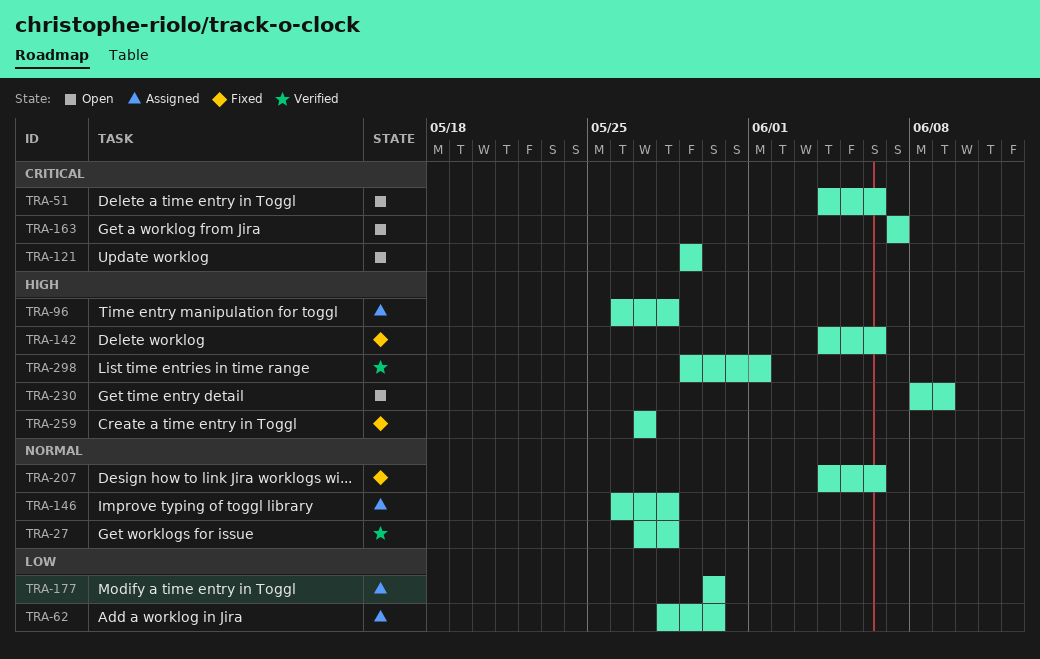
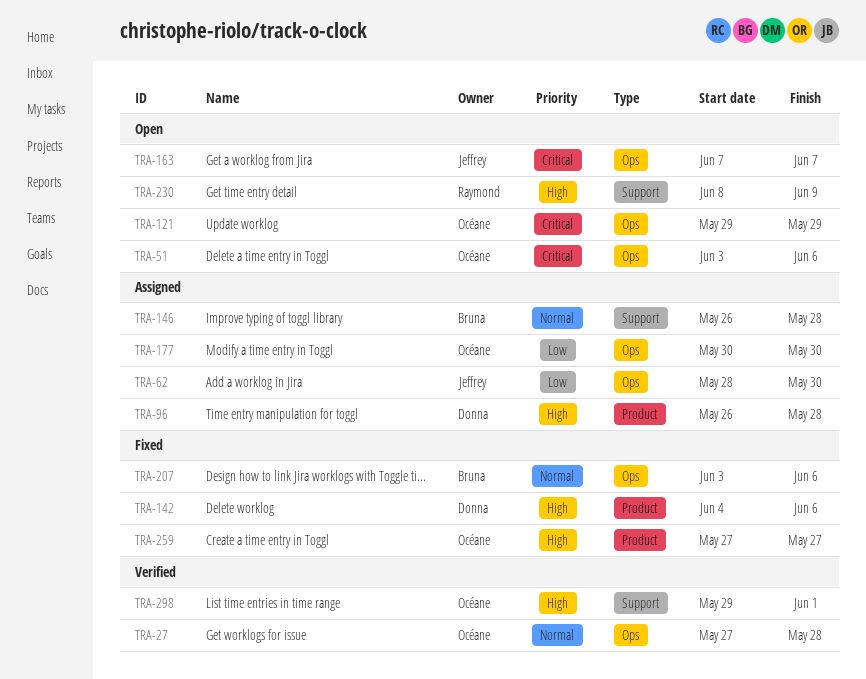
TRA-51, start: Jun 4 -> Jun 3
TRA-207, start: Jun 4 -> Jun 3

